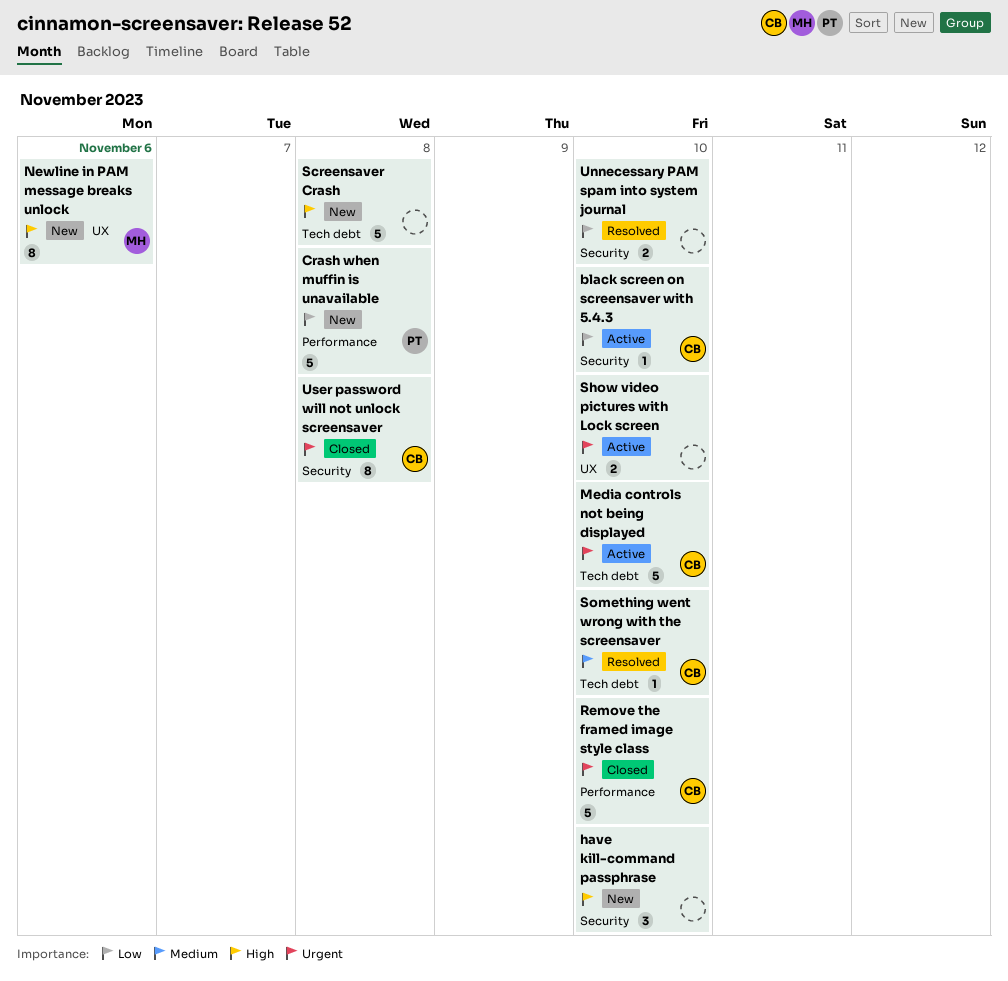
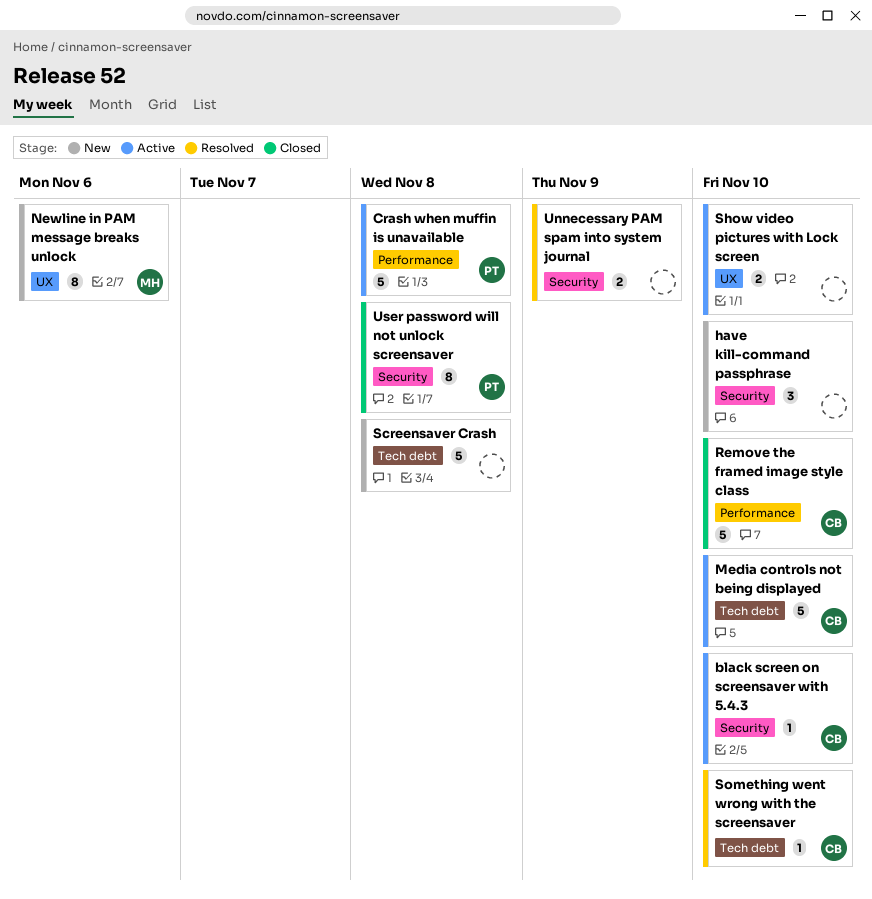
Crash when muffin is unavailable, status: New -> Active
Unnecessary PAM spam into system journal, due: Nov 10 -> Nov 9
User password will not unlock screensaver, owner: CB -> PT

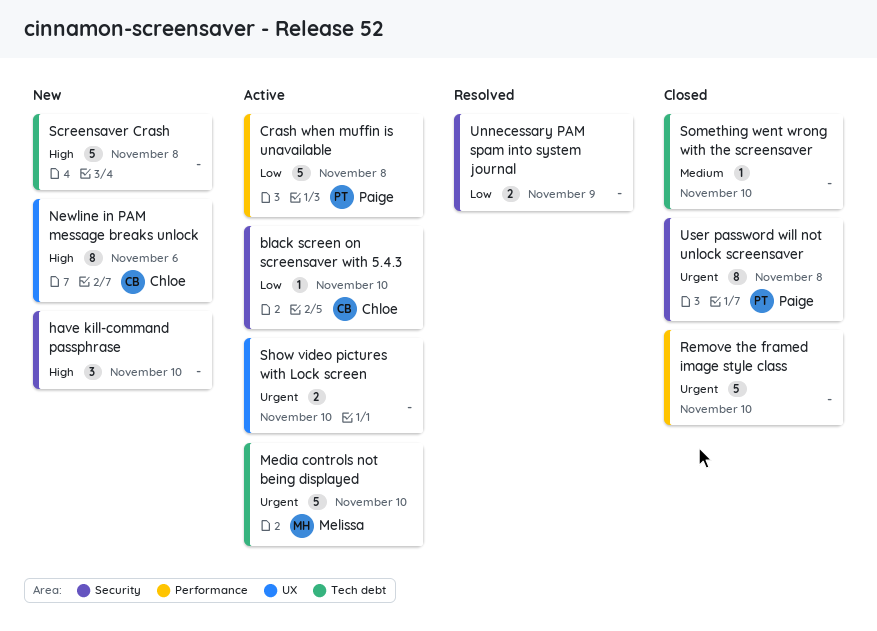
Media controls not being displayed, owner: Chloe -> Melissa
Newline in PAM message breaks unlock, owner: Melissa -> Chloe
Remove the framed image style class, owner: Chloe -> none
Something went wrong with the screensaver, status: Resolved -> Closed
Something went wrong with the screensaver, owner: Chloe -> none

